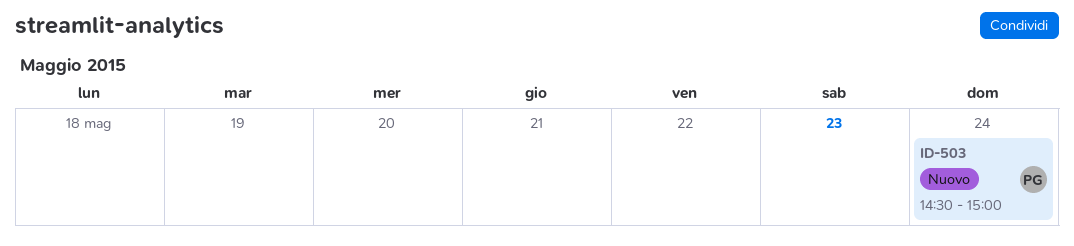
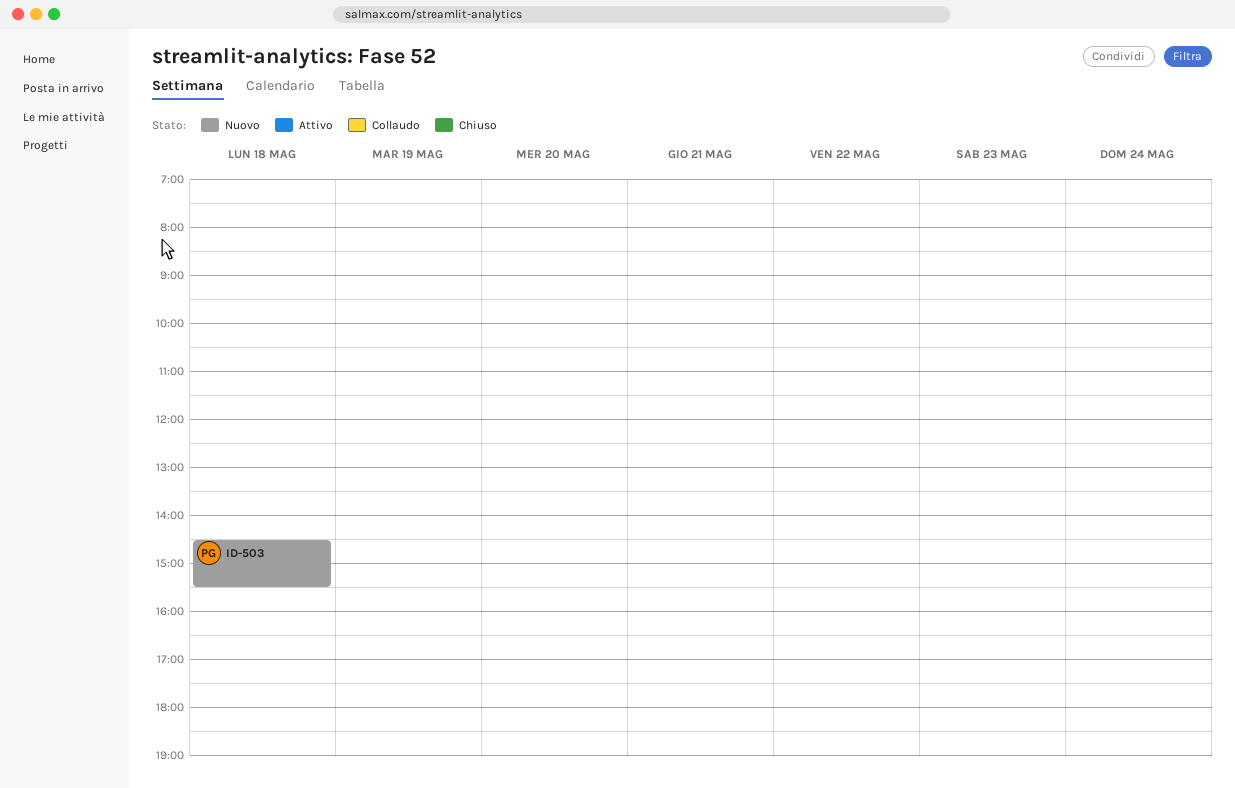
ID-503, day: May 24 -> May 18
ID-503, ends: 15:00 -> 15:30

